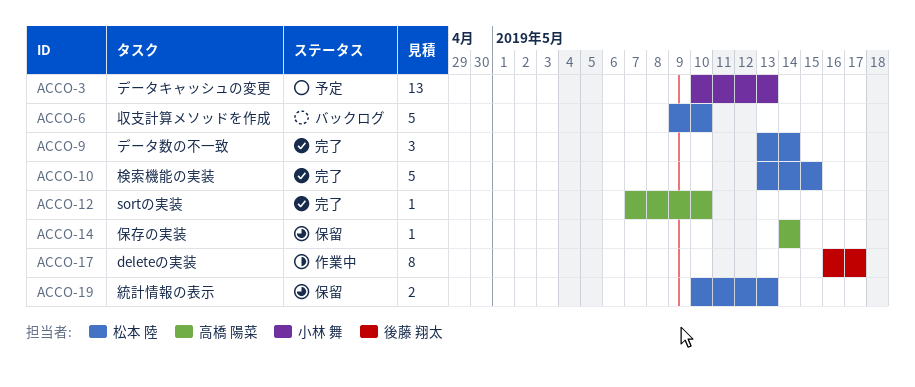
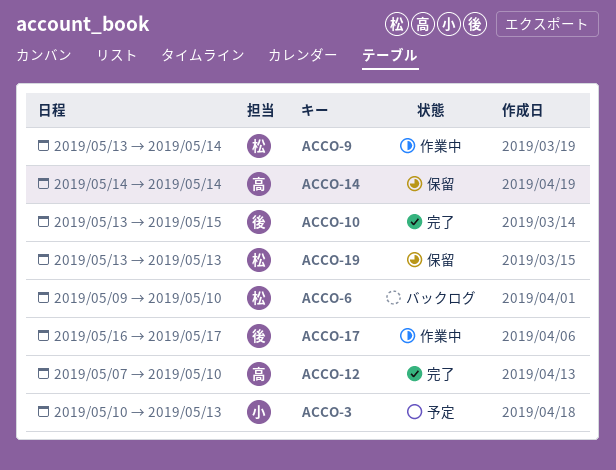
ACCO-9, status: 完了 -> 作業中
ACCO-10, owner: 松本 陸 -> 後藤 翔太
ACCO-19, start: May 10 -> May 13

